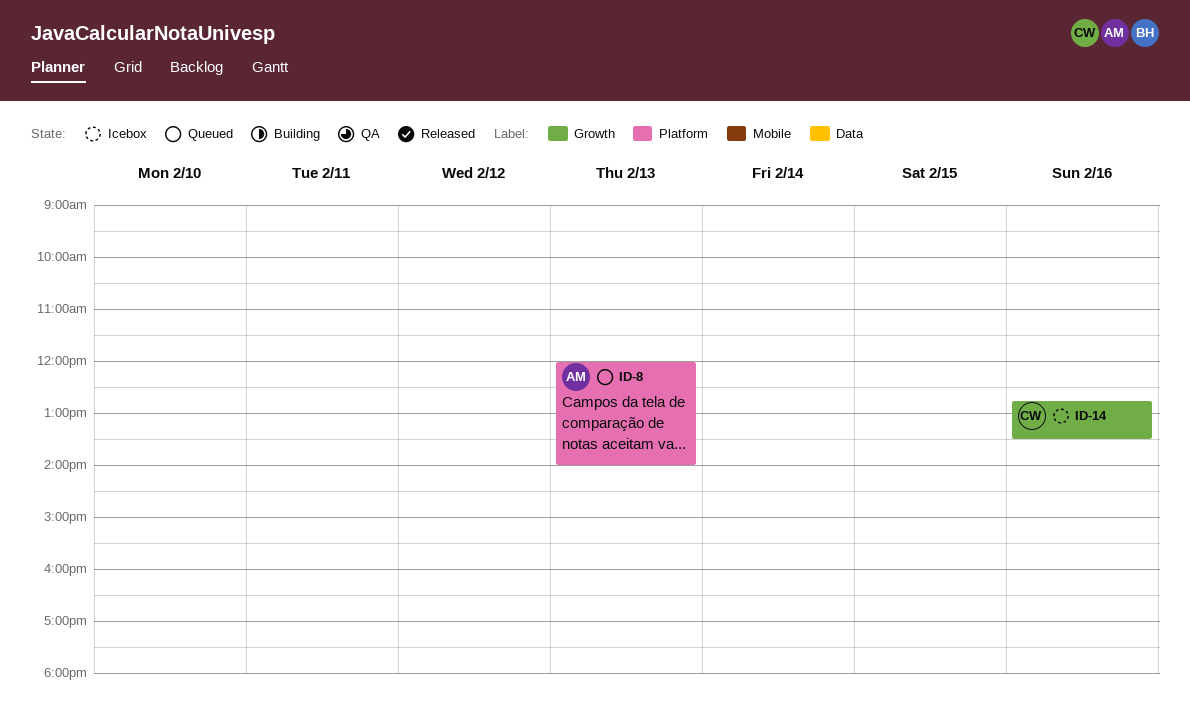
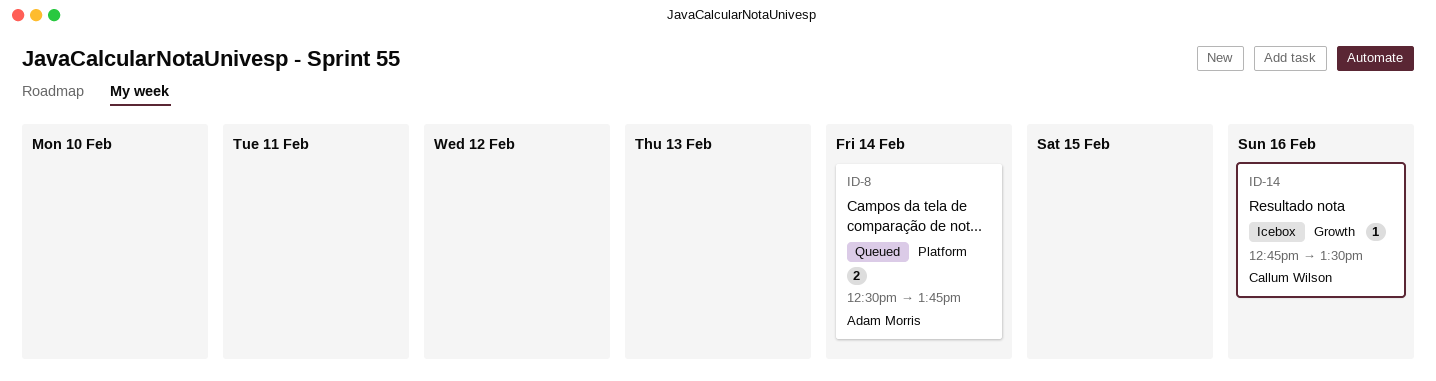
ID-8, day: Feb 13 -> Feb 14
ID-8, begins: 12:00 -> 12:30
ID-8, ends: 14:00 -> 13:45

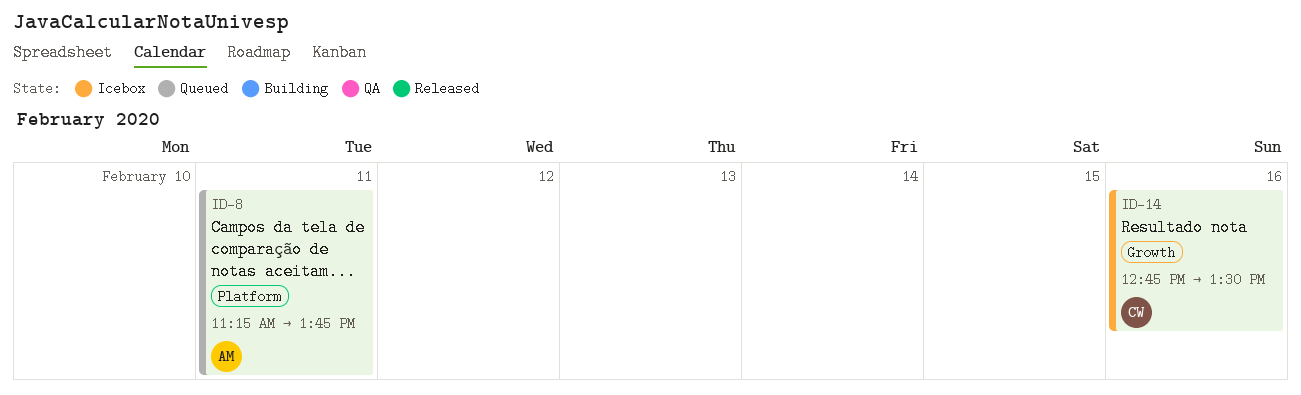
ID-8, day: Feb 14 -> Feb 11
ID-8, begins: 12:30 -> 11:15

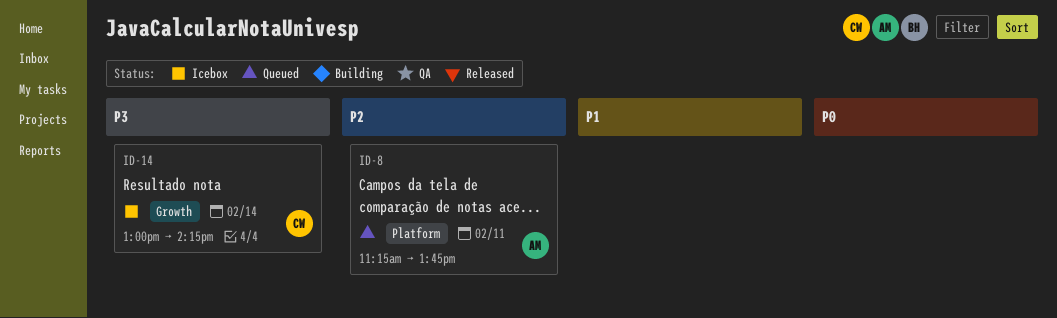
ID-14, day: Feb 16 -> Feb 14
ID-14, begins: 12:45 -> 13:00
ID-14, ends: 13:30 -> 14:15

